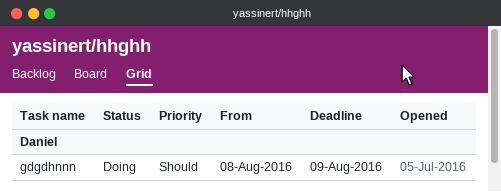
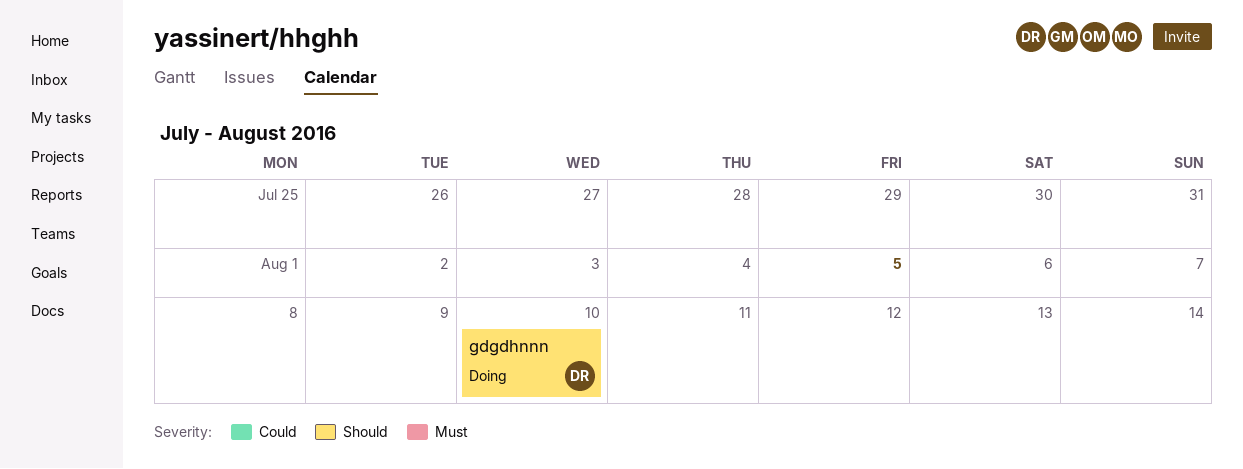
gdgdhnnn, due: Aug 9 -> Aug 10

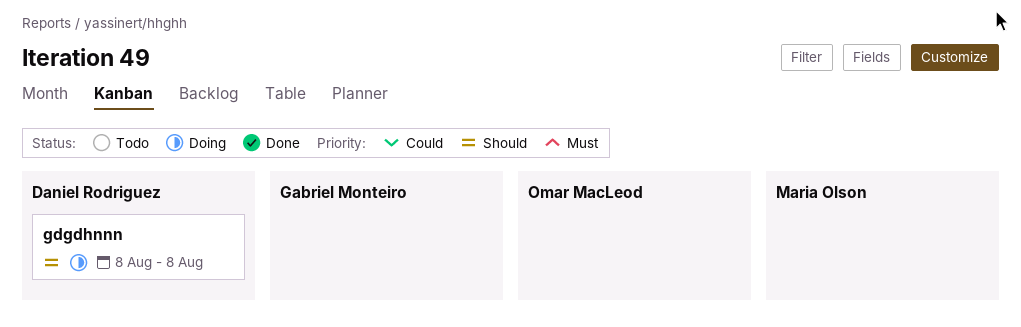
gdgdhnnn, due: Aug 10 -> Aug 8

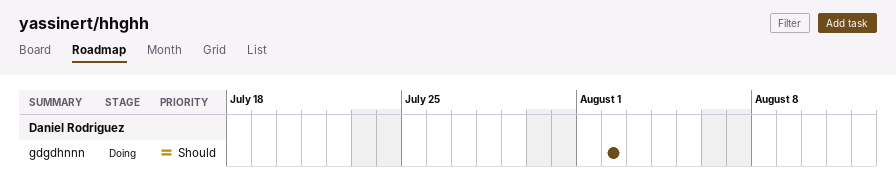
gdgdhnnn, start: Aug 8 -> Aug 2
gdgdhnnn, due: Aug 8 -> Aug 2

